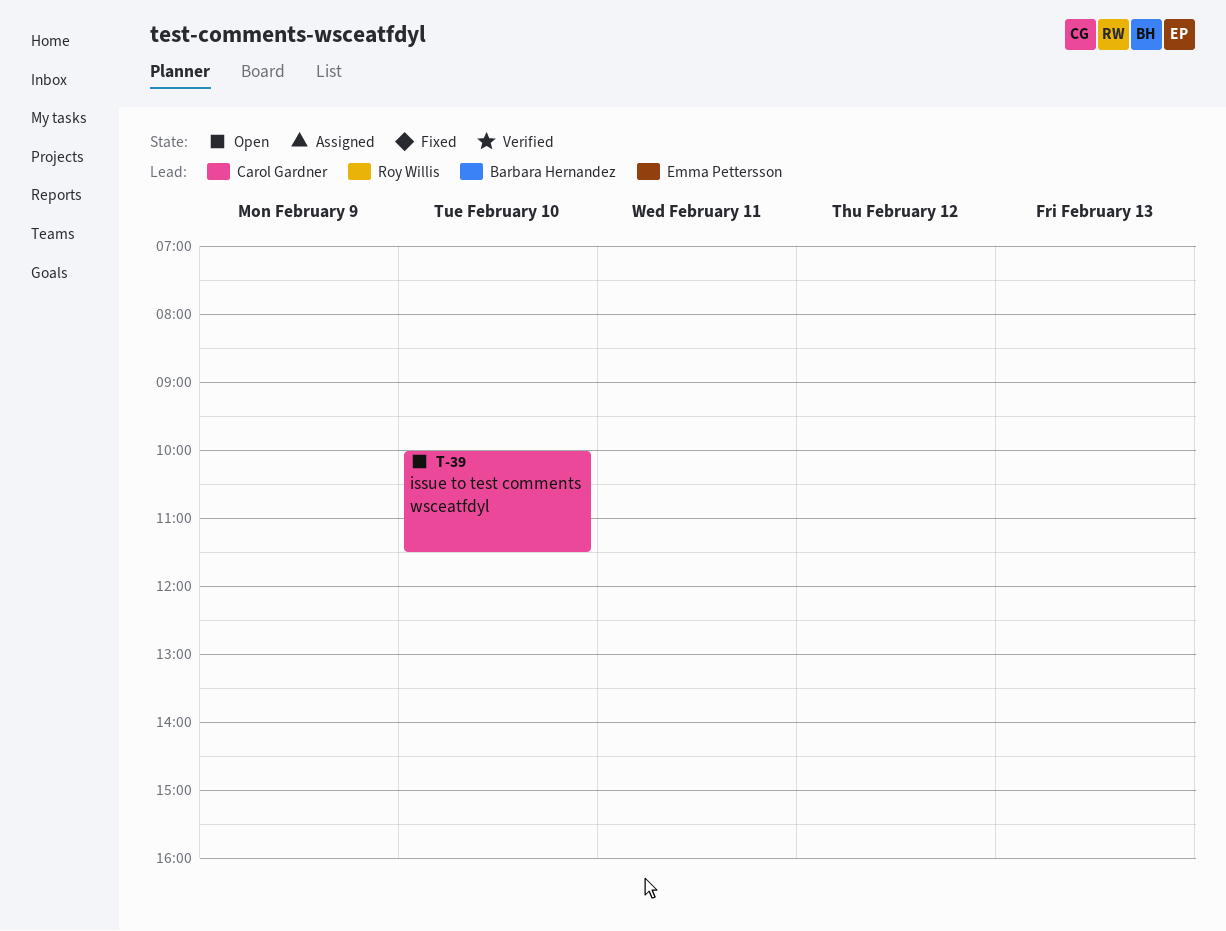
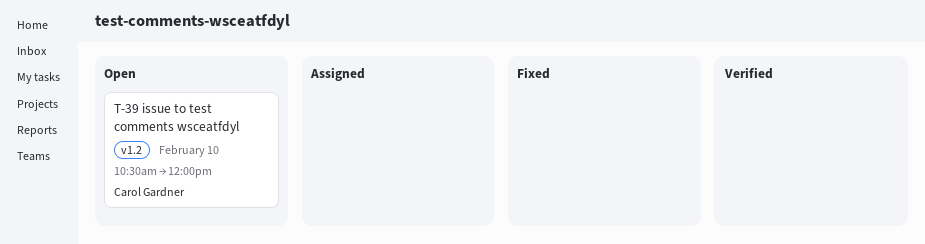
T-39, begins: 10:00 -> 10:30
T-39, ends: 11:30 -> 12:00

